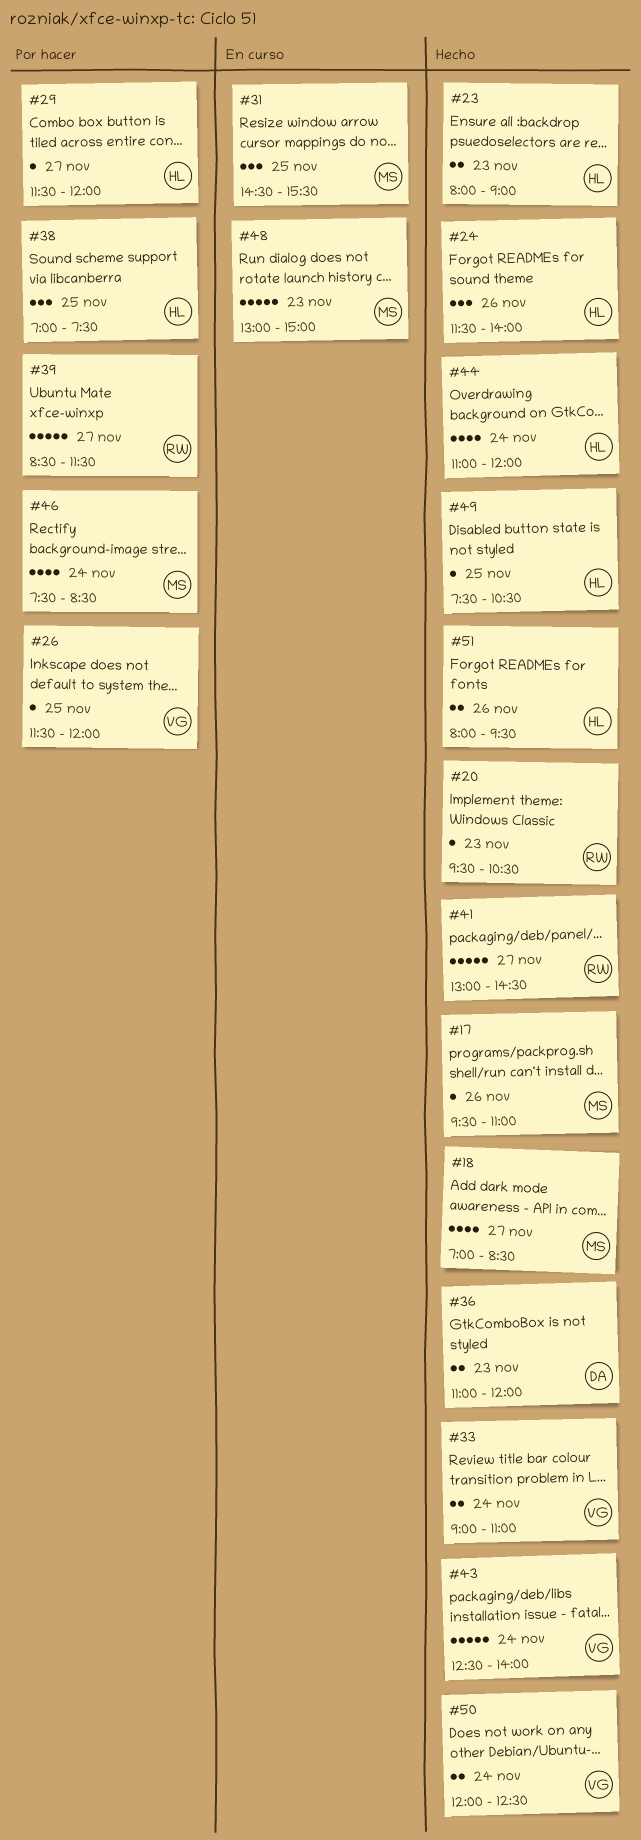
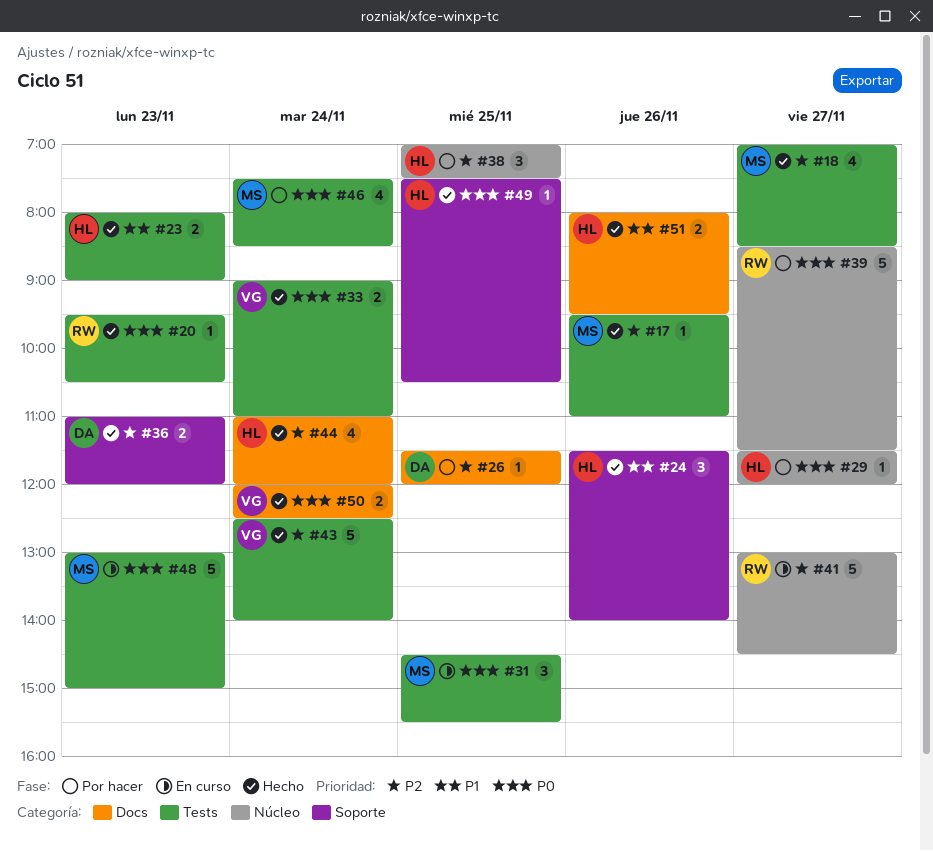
#26, owner: VG -> DA
#41, status: Hecho -> En curso

